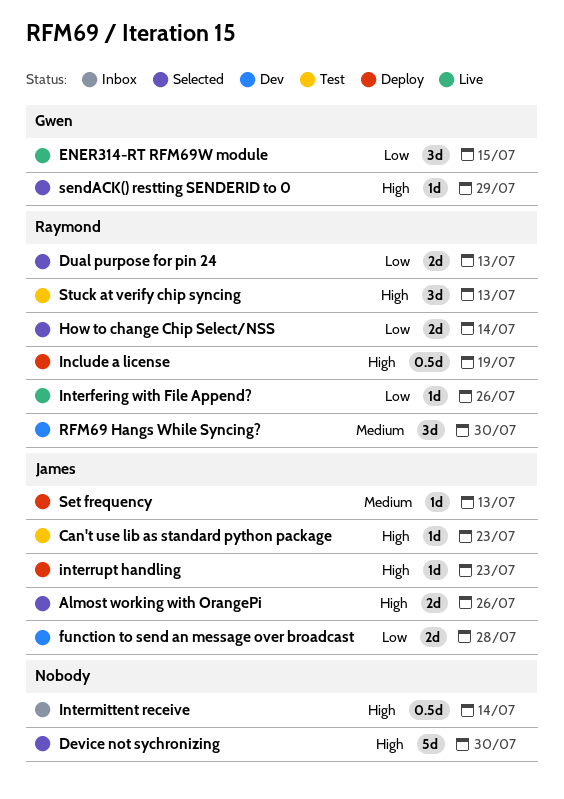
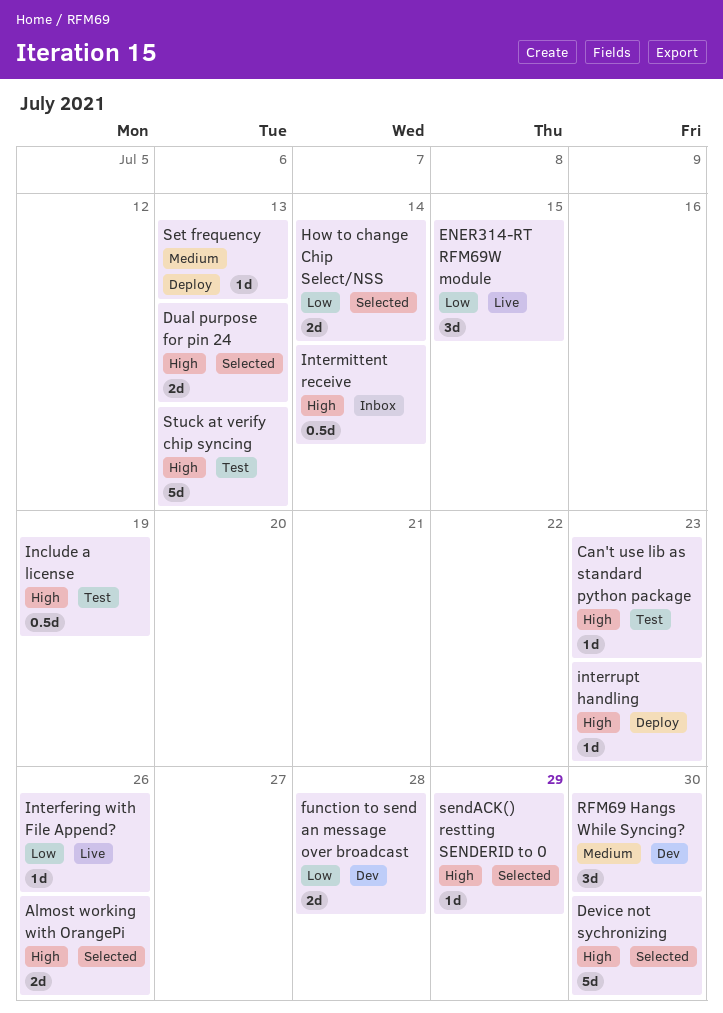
Dual purpose for pin 24, priority: Low -> High
Include a license, status: Deploy -> Test
Stuck at verify chip syncing, estimate: 3d -> 5d

